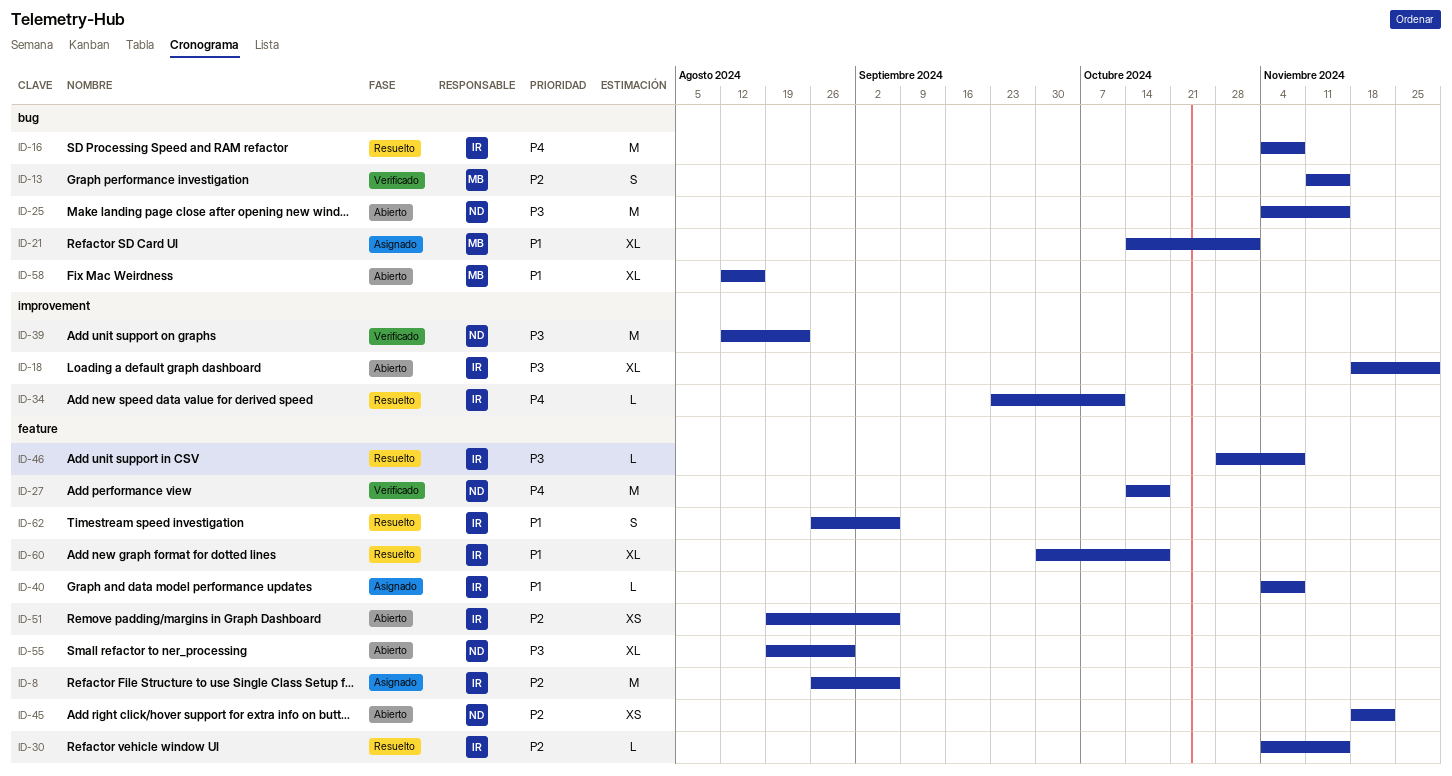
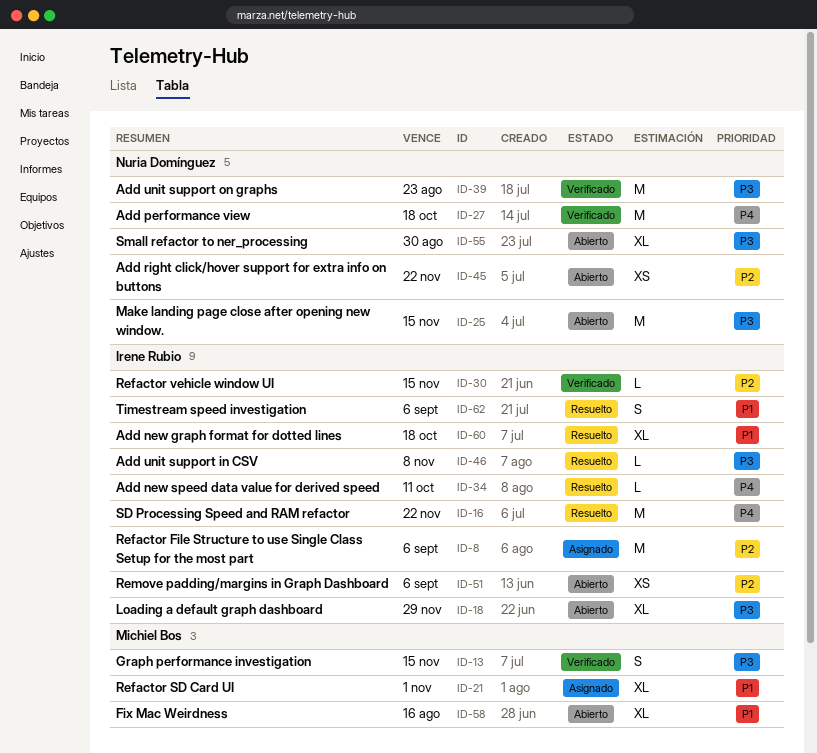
ID-13, priority: P2 -> P3
ID-16, due: Nov 8 -> Nov 22
ID-30, status: Resuelto -> Verificado
ID-40: present -> none

